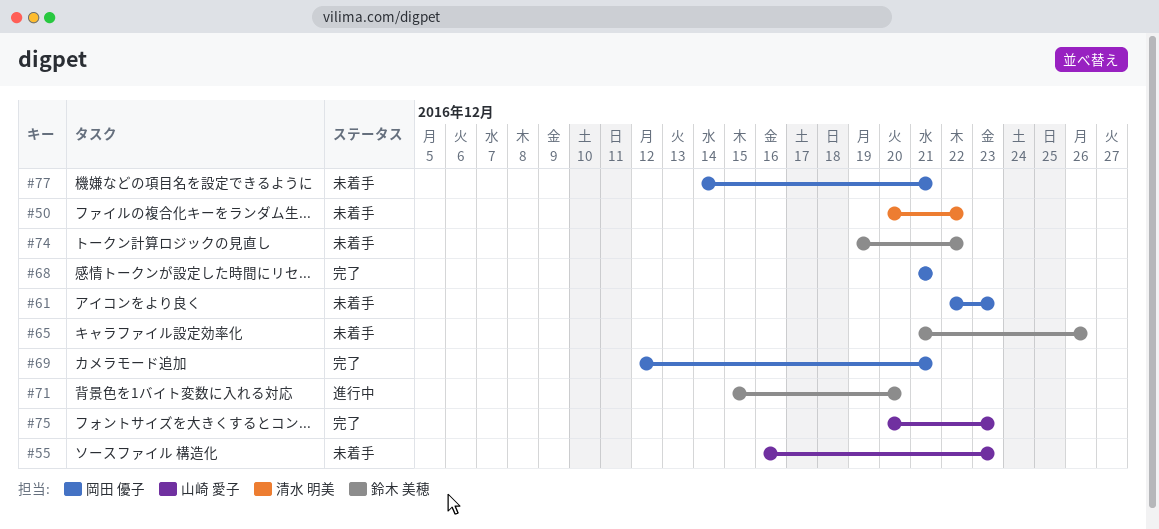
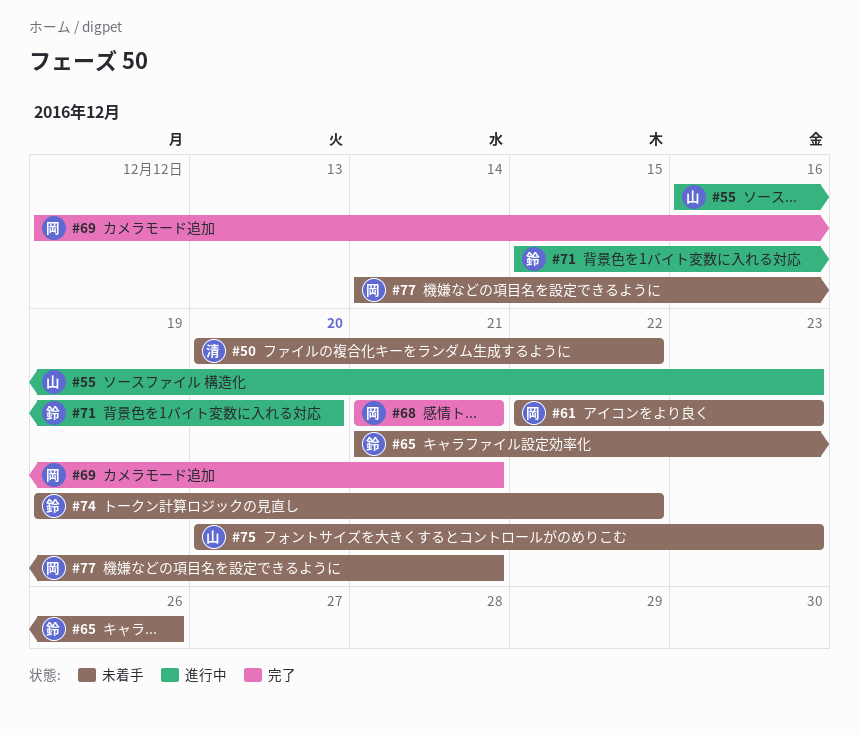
#55, status: 未着手 -> 進行中
#75, status: 完了 -> 未着手

